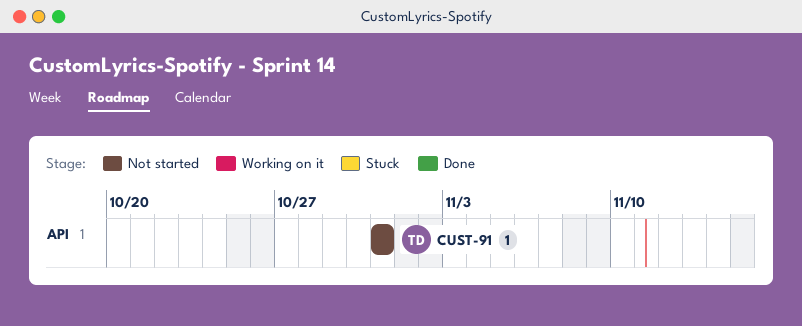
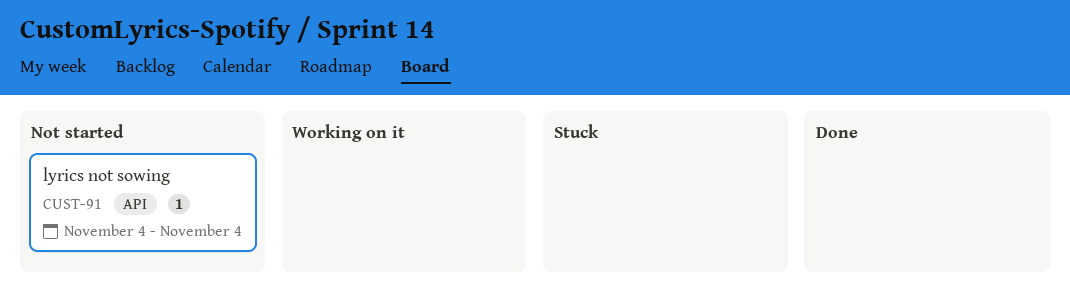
CUST-91, start: Oct 31 -> Nov 4
CUST-91, due: Oct 31 -> Nov 4

